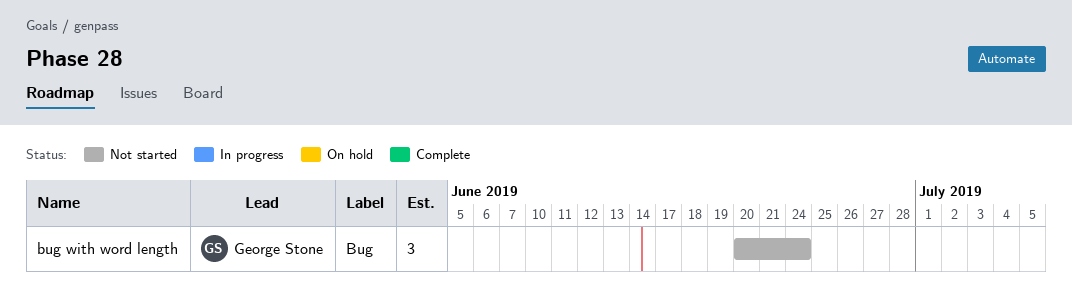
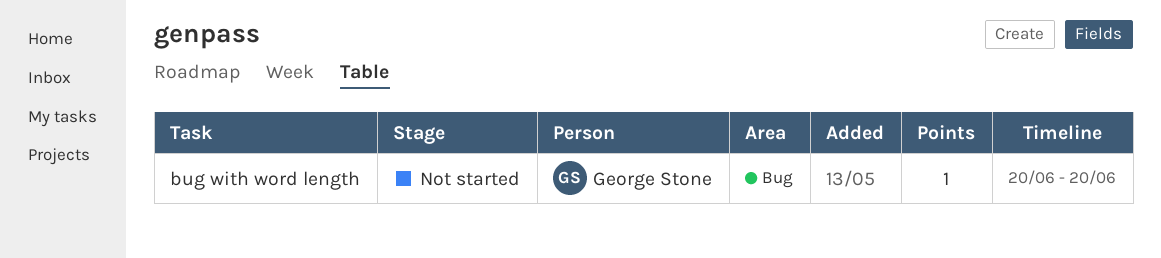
bug with word length, estimate: 3 -> 1
bug with word length, due: Jun 24 -> Jun 20

